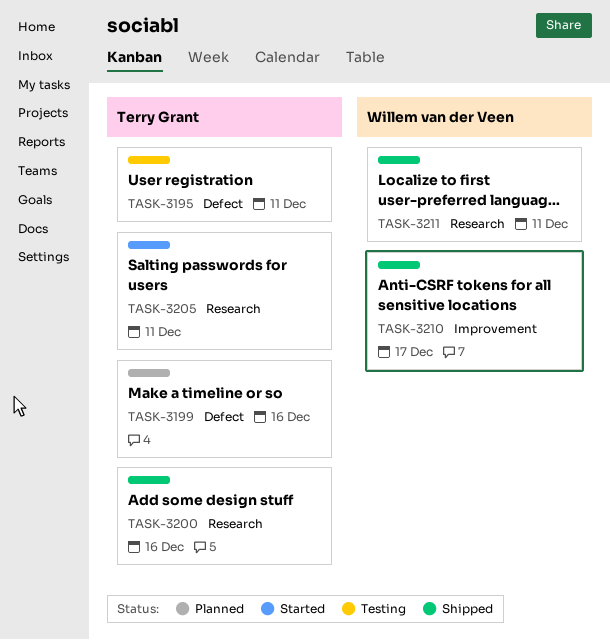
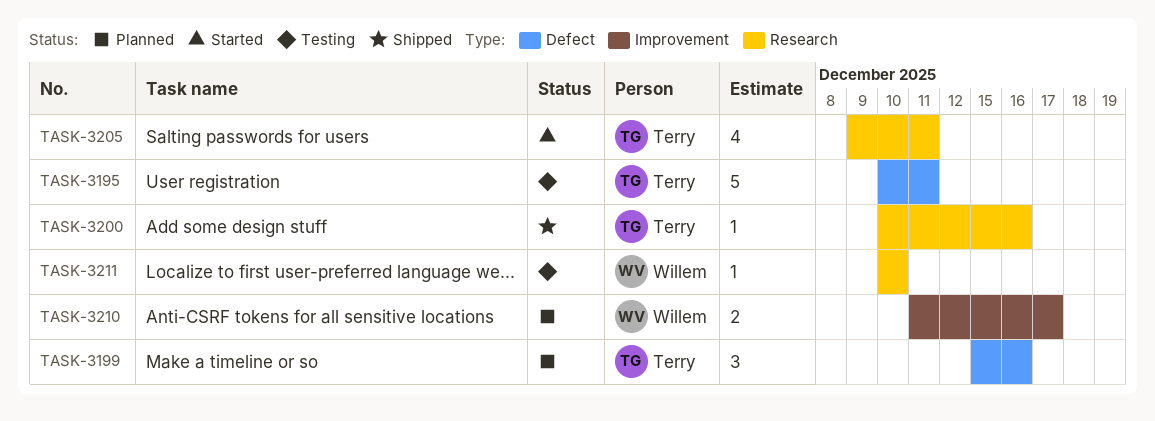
TASK-3210, status: Shipped -> Planned
TASK-3211, status: Shipped -> Testing
TASK-3211, due: Dec 11 -> Dec 10

